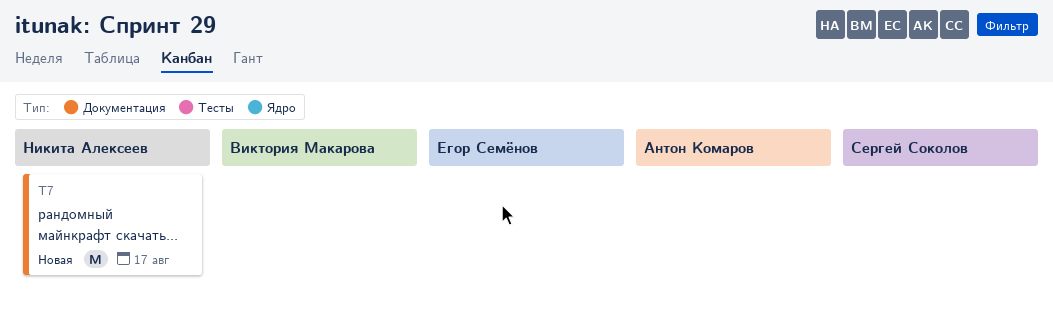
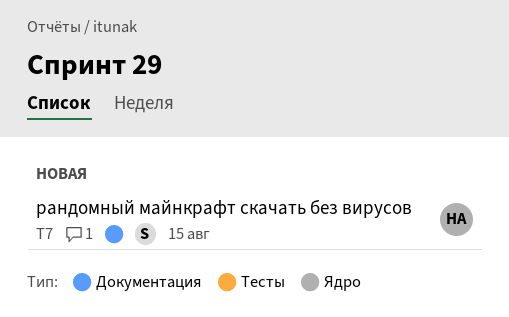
T7, estimate: M -> S
T7, due: Aug 17 -> Aug 15

